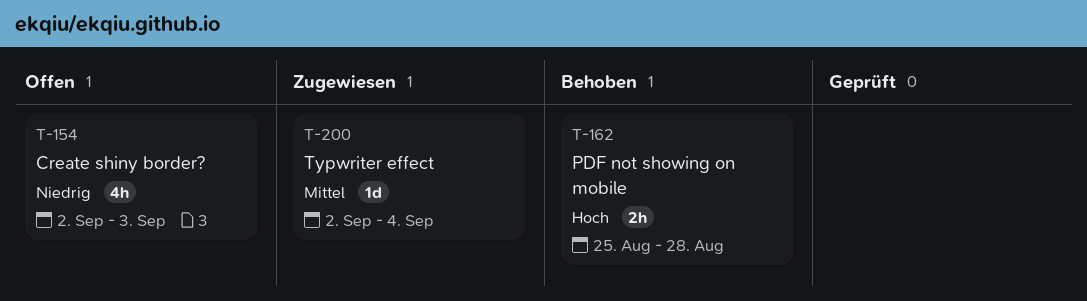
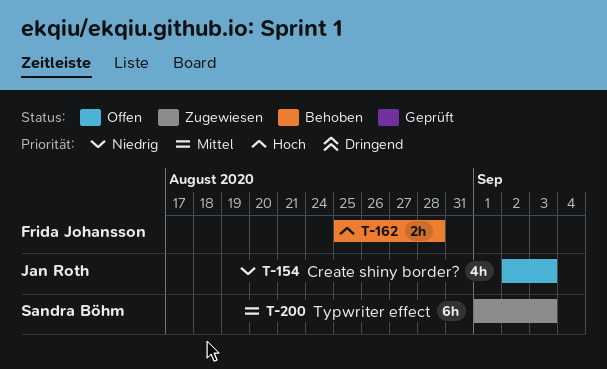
T-200, estimate: 1d -> 6h
T-200, start: Sep 2 -> Sep 1
T-200, due: Sep 4 -> Sep 3

